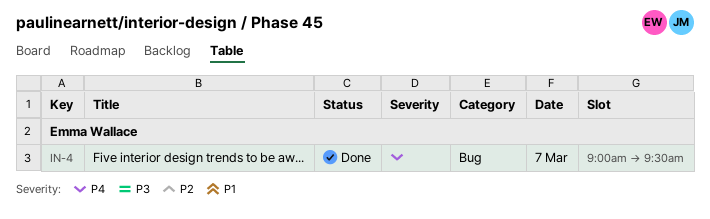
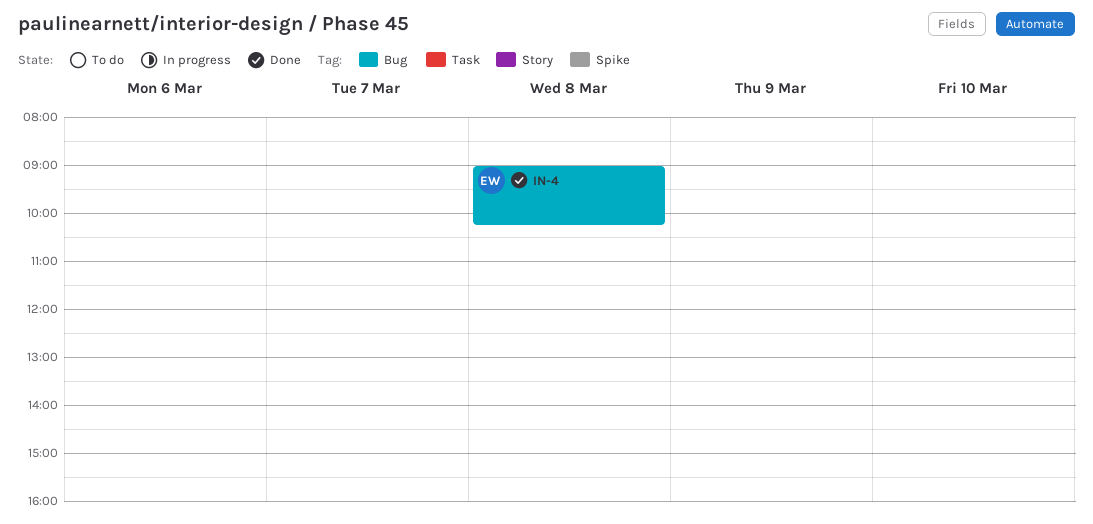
IN-4, day: Mar 7 -> Mar 8
IN-4, ends: 09:30 -> 10:15

